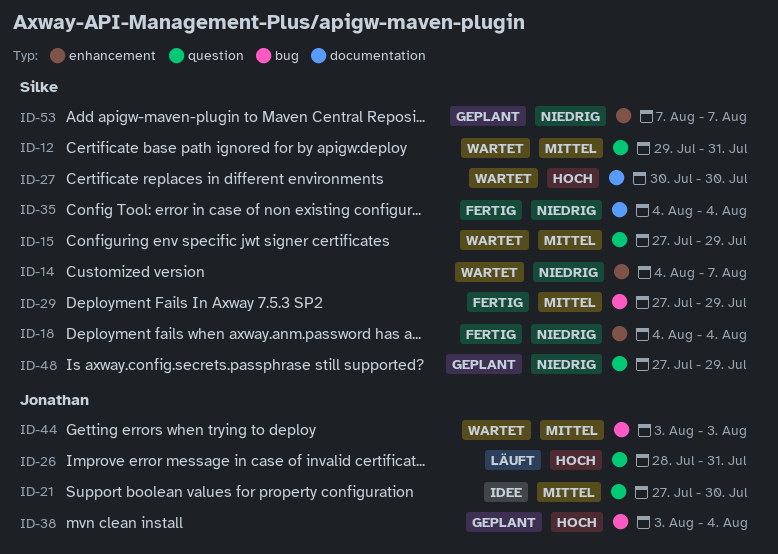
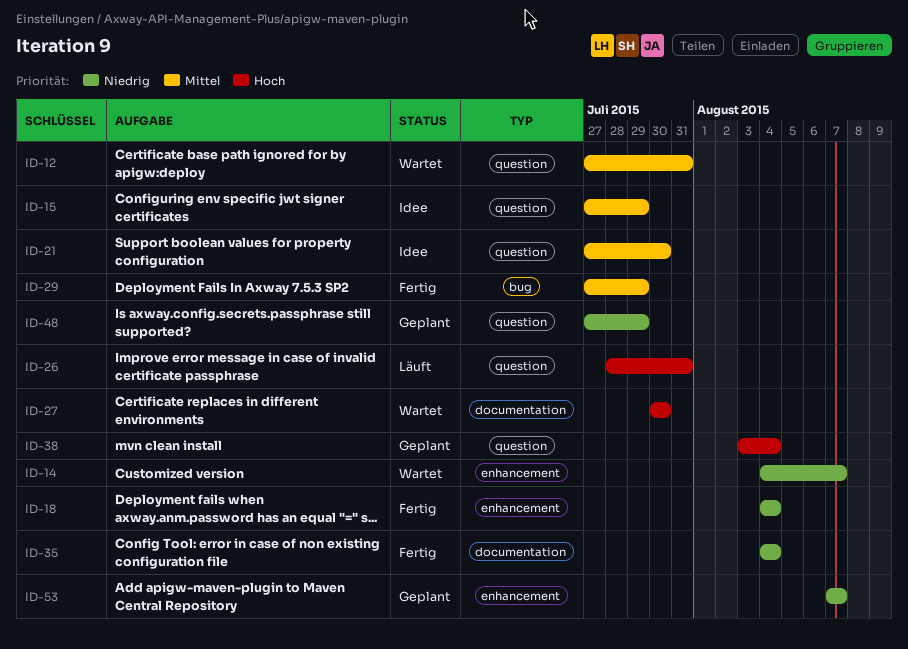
ID-12, start: Jul 29 -> Jul 27
ID-15, status: Wartet -> Idee
ID-38, label: bug -> question
ID-44: present -> none

